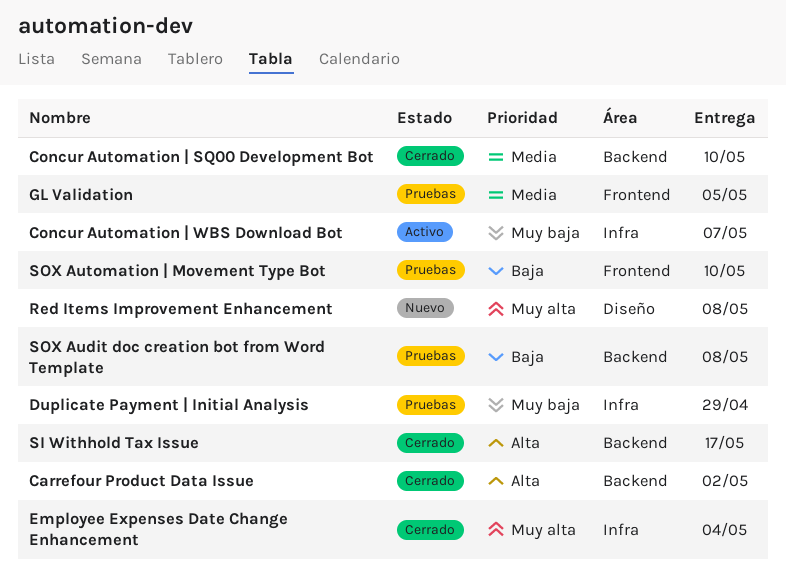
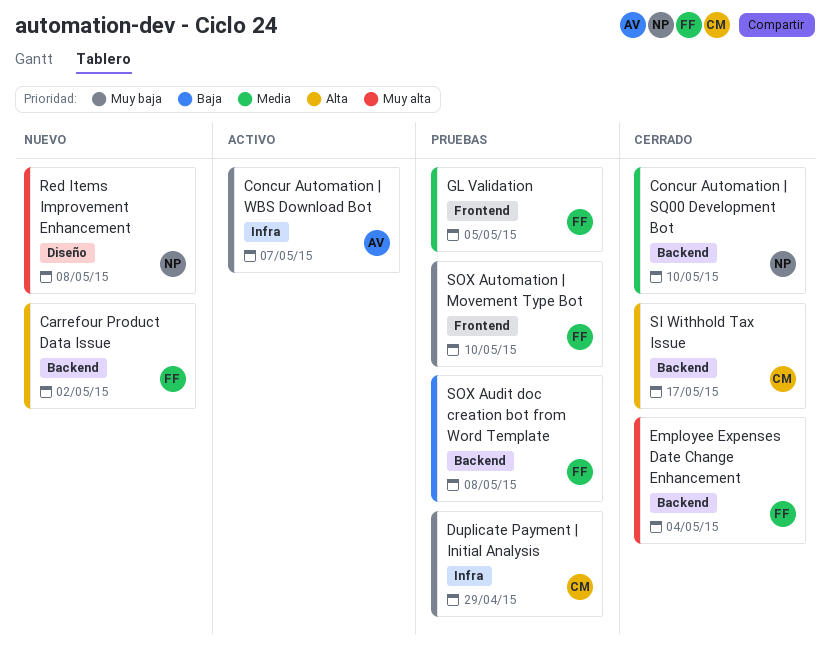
Carrefour Product Data Issue, status: Cerrado -> Nuevo
Employee Expenses Date Change Enhancement, label: Infra -> Backend
SOX Automation | Movement Type Bot, priority: Baja -> Muy baja

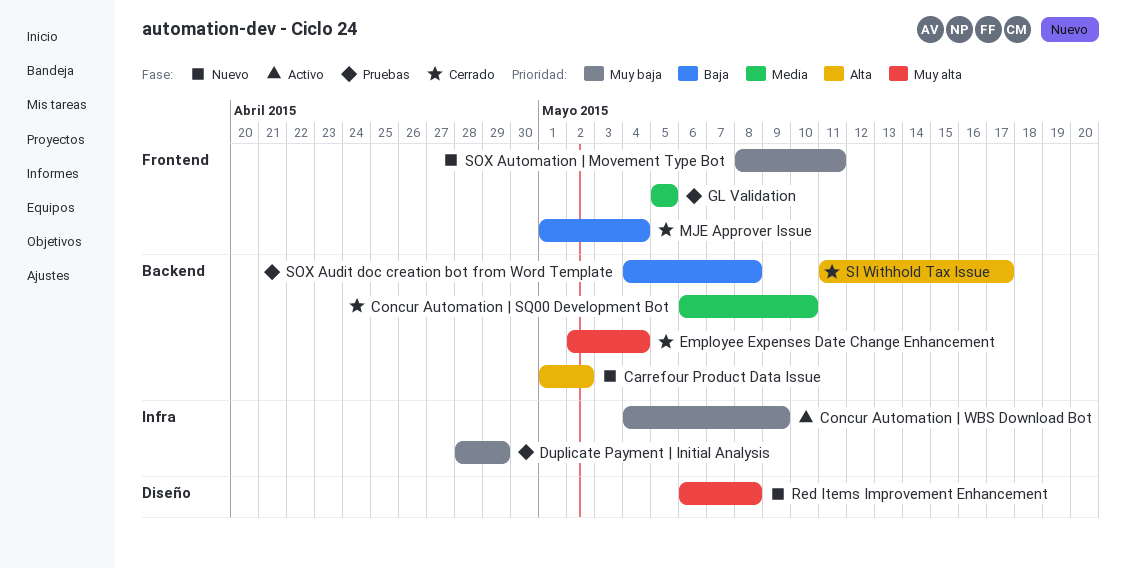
Concur Automation | WBS Download Bot, due: May 7 -> May 9
MJE Approver Issue: none -> present
SOX Automation | Movement Type Bot, status: Pruebas -> Nuevo
SOX Automation | Movement Type Bot, due: May 10 -> May 11

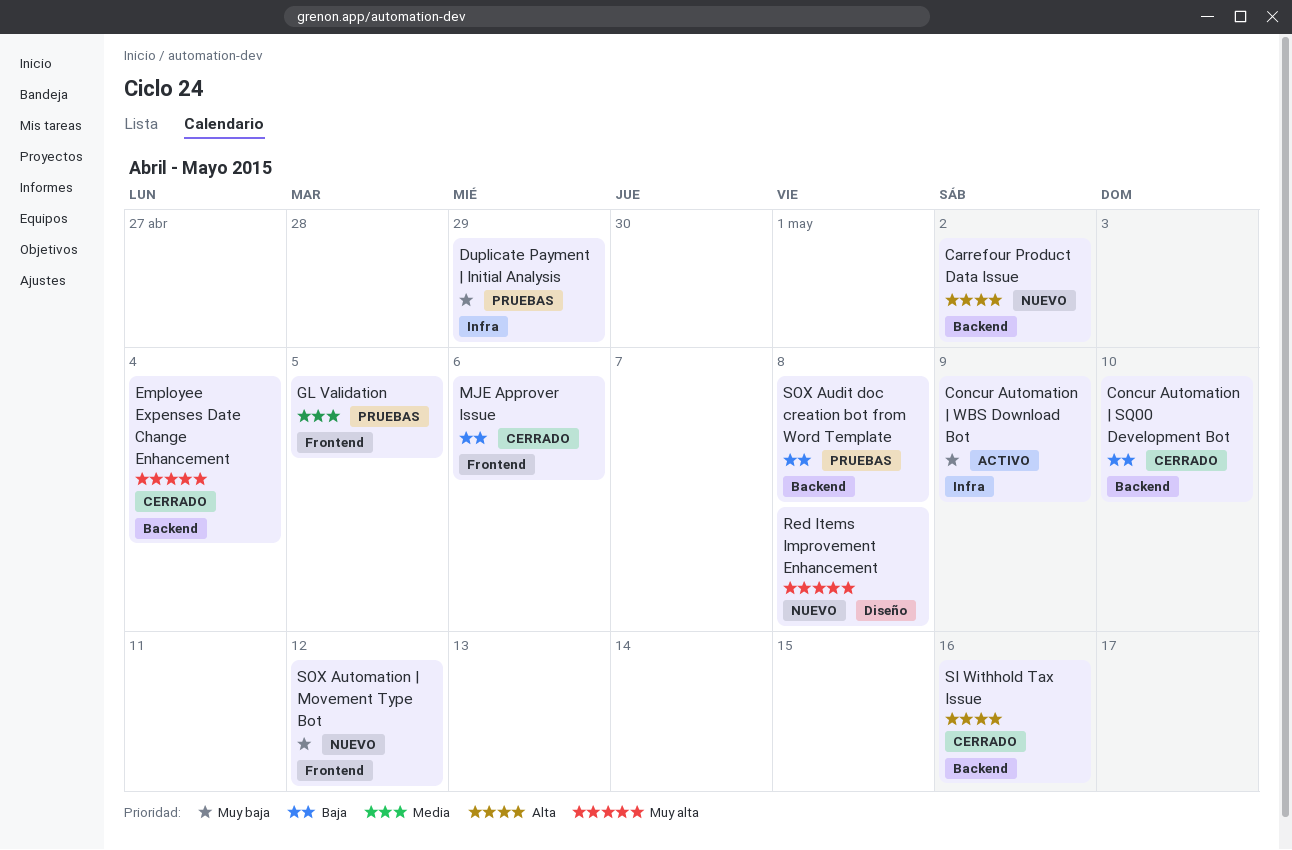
Concur Automation | SQ00 Development Bot, priority: Media -> Baja
MJE Approver Issue, due: May 4 -> May 6
SI Withhold Tax Issue, due: May 17 -> May 16
SOX Automation | Movement Type Bot, due: May 11 -> May 12

